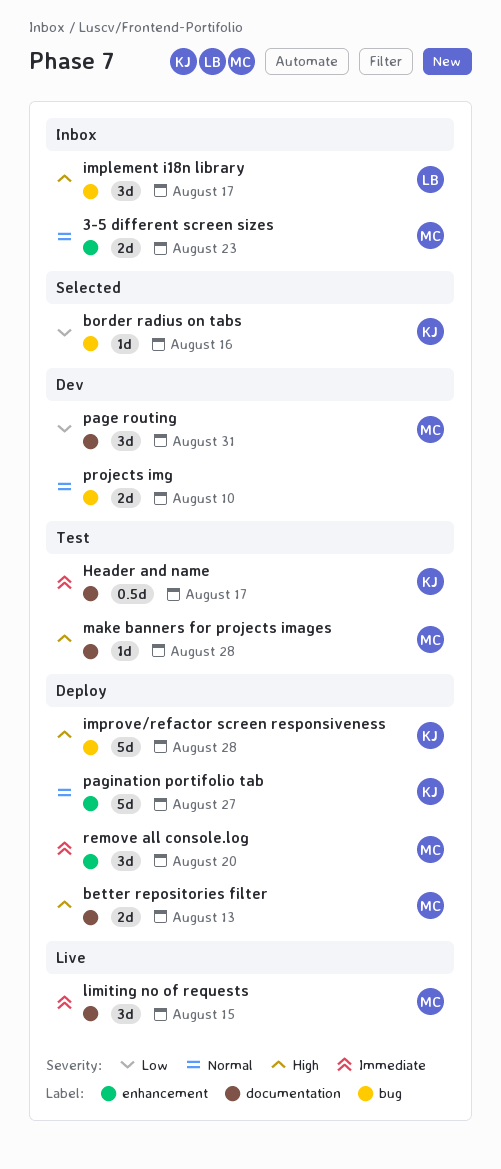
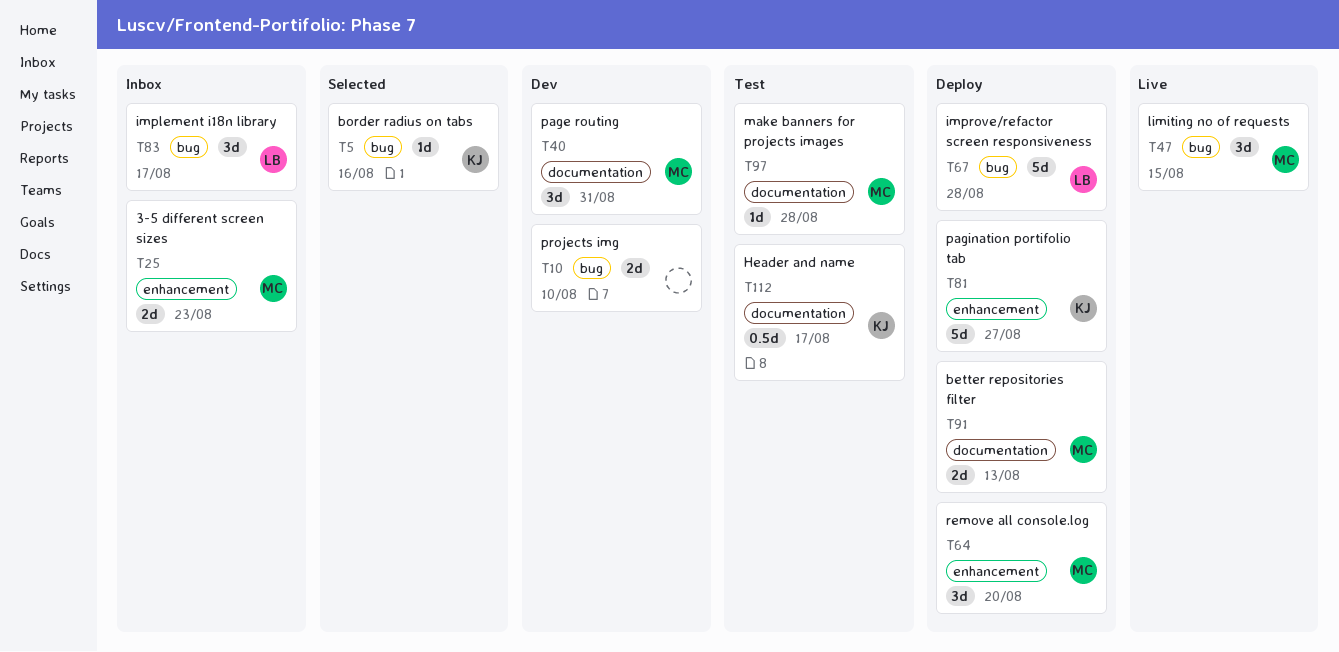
improve/refactor screen responsiveness, owner: KJ -> LB
limiting no of requests, label: documentation -> bug

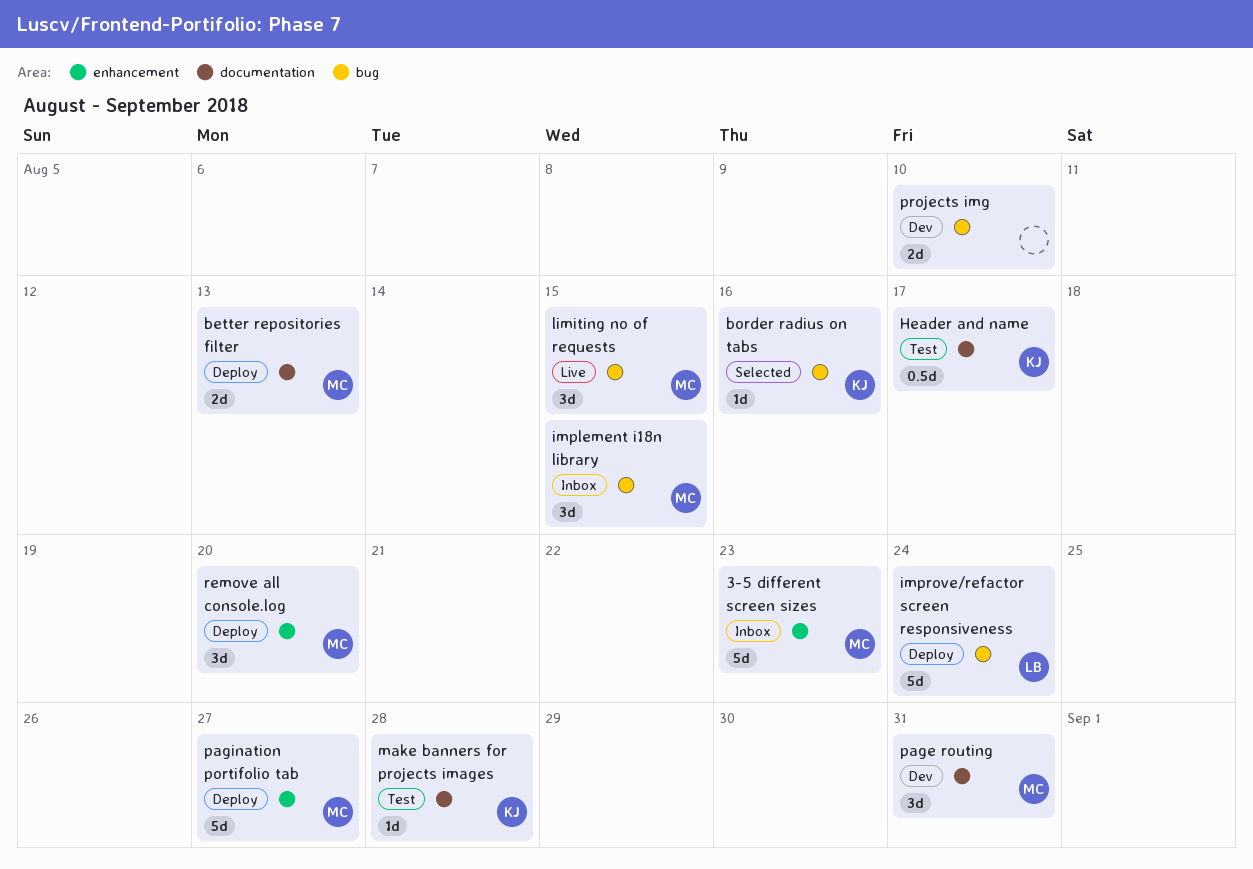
3-5 different screen sizes, estimate: 2d -> 5d
implement i18n library, owner: LB -> MC
implement i18n library, due: Aug 17 -> Aug 15
improve/refactor screen responsiveness, due: Aug 28 -> Aug 24
make banners for projects images, owner: MC -> KJ
pagination portifolio tab, owner: KJ -> MC

